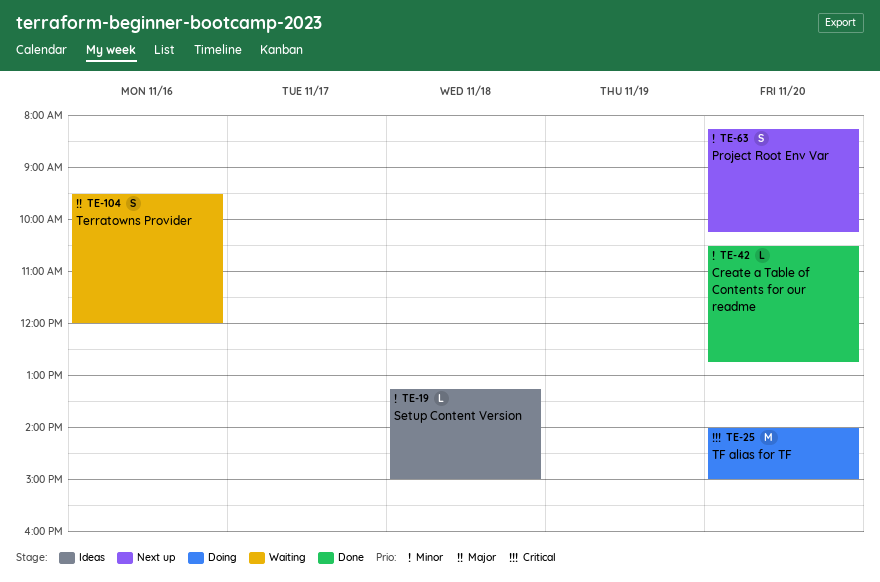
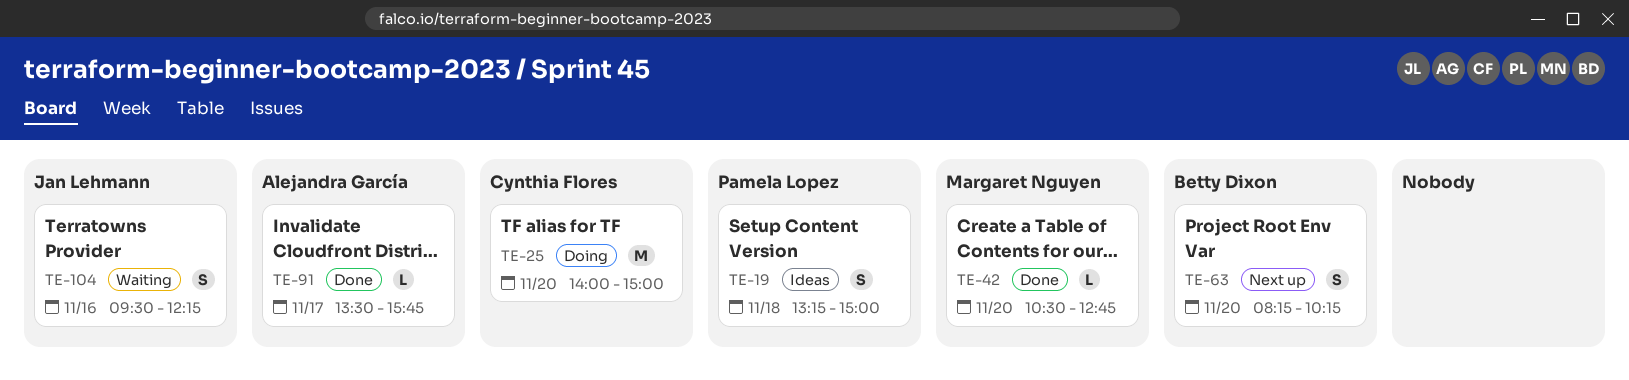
TE-19, estimate: L -> S
TE-91: none -> present
TE-104, ends: 12:00 -> 12:15

